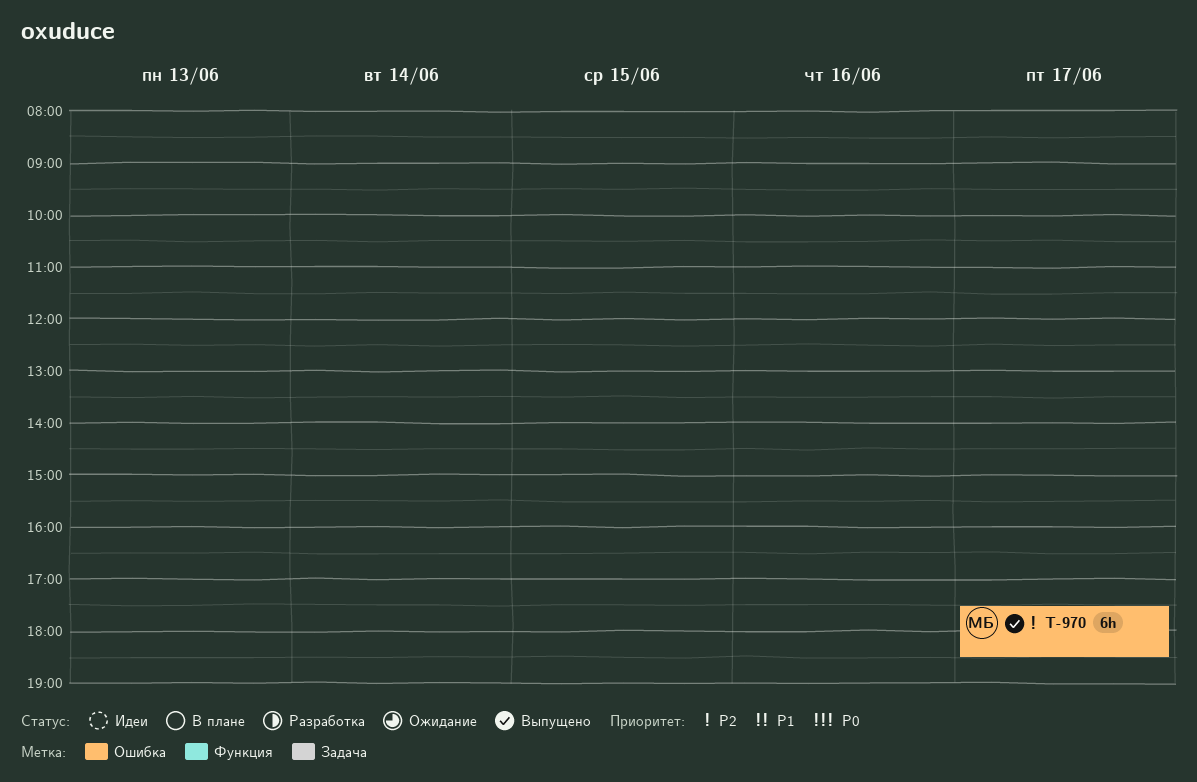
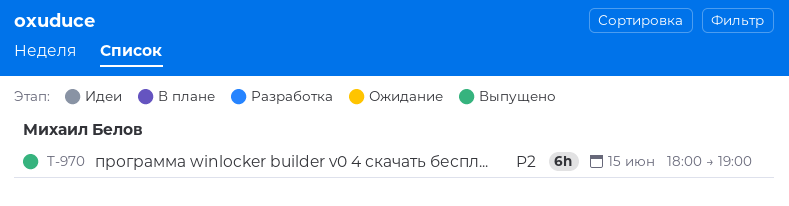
T-970, day: Jun 17 -> Jun 15
T-970, begins: 17:30 -> 18:00
T-970, ends: 18:30 -> 19:00

